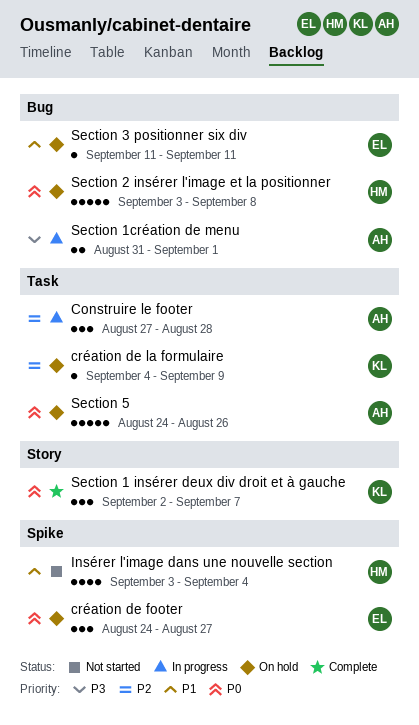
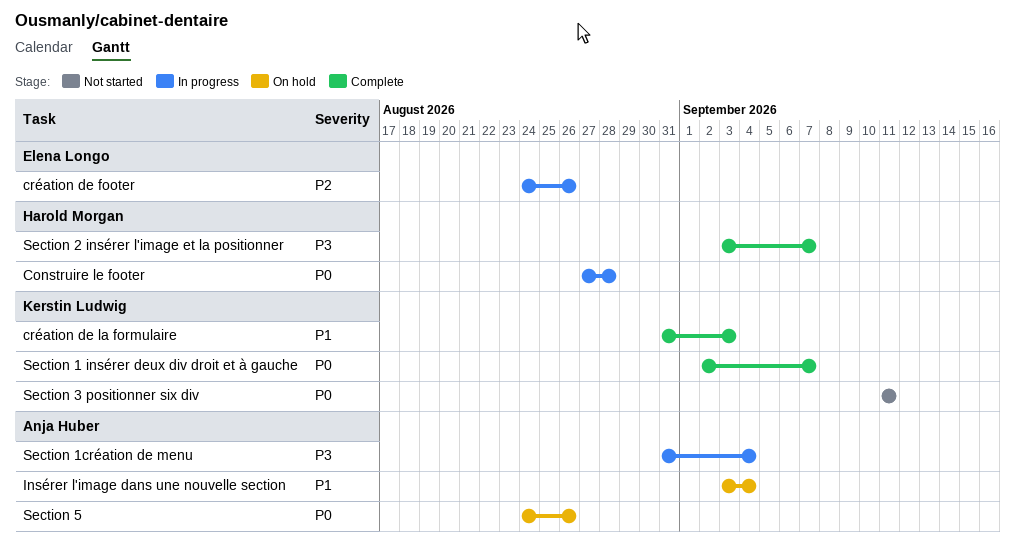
Construire le footer, owner: Anja Huber -> Harold Morgan
Construire le footer, priority: P2 -> P0
création de footer, status: On hold -> In progress
création de footer, priority: P0 -> P2
création de footer, due: Aug 27 -> Aug 26
création de la formulaire, status: On hold -> Complete
création de la formulaire, priority: P2 -> P1
création de la formulaire, start: Sep 4 -> Aug 31
création de la formulaire, due: Sep 9 -> Sep 3
Insérer l'image dans une nouvelle section, status: Not started -> On hold
Insérer l'image dans une nouvelle section, owner: Harold Morgan -> Anja Huber
Section 1création de menu, due: Sep 1 -> Sep 4
Section 2 insérer l'image et la positionner, status: On hold -> Complete
Section 2 insérer l'image et la positionner, priority: P0 -> P3
Section 2 insérer l'image et la positionner, due: Sep 8 -> Sep 7
Section 3 positionner six div, status: On hold -> Not started
Section 3 positionner six div, owner: Elena Longo -> Kerstin Ludwig
Section 3 positionner six div, priority: P1 -> P0

